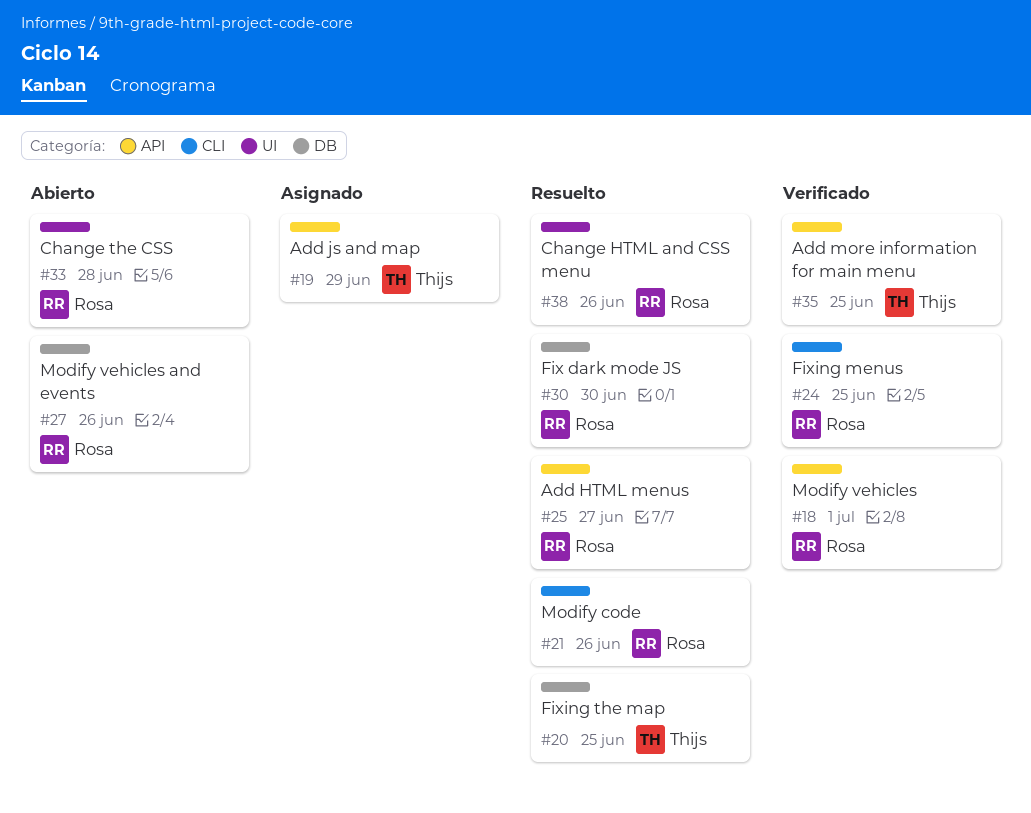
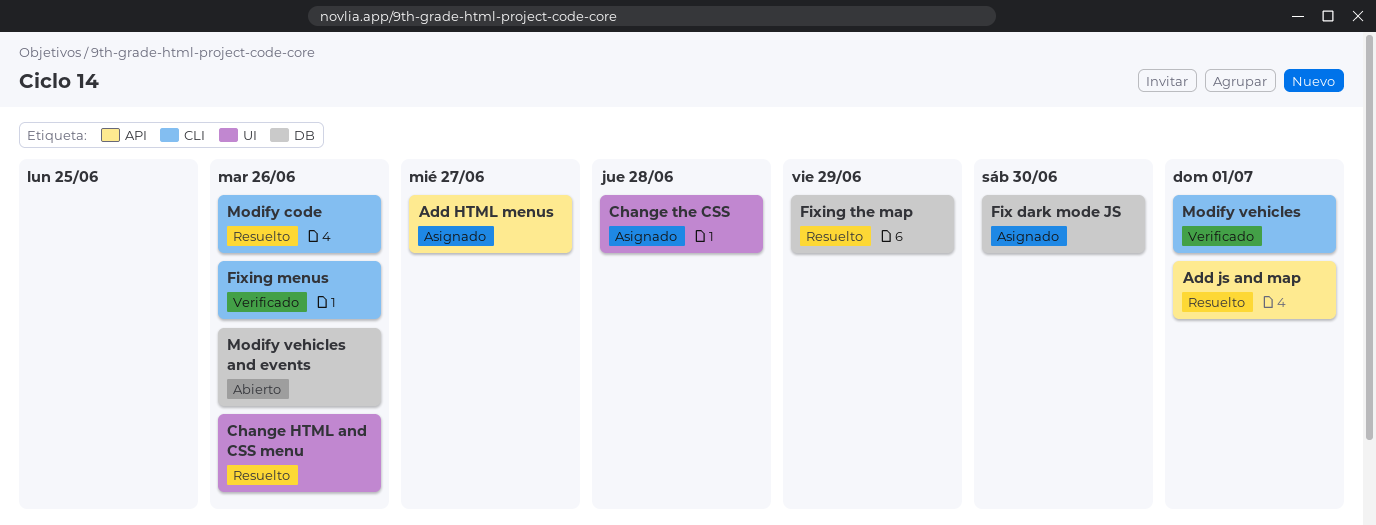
Add HTML menus, status: Resuelto -> Asignado
Add js and map, status: Asignado -> Resuelto
Add js and map, due: Jun 29 -> Jul 1
Add more information for main menu: present -> none
Change the CSS, status: Abierto -> Asignado
Fix dark mode JS, status: Resuelto -> Asignado
Fixing menus, due: Jun 25 -> Jun 26
Fixing the map, due: Jun 25 -> Jun 29
Modify vehicles, label: API -> CLI

